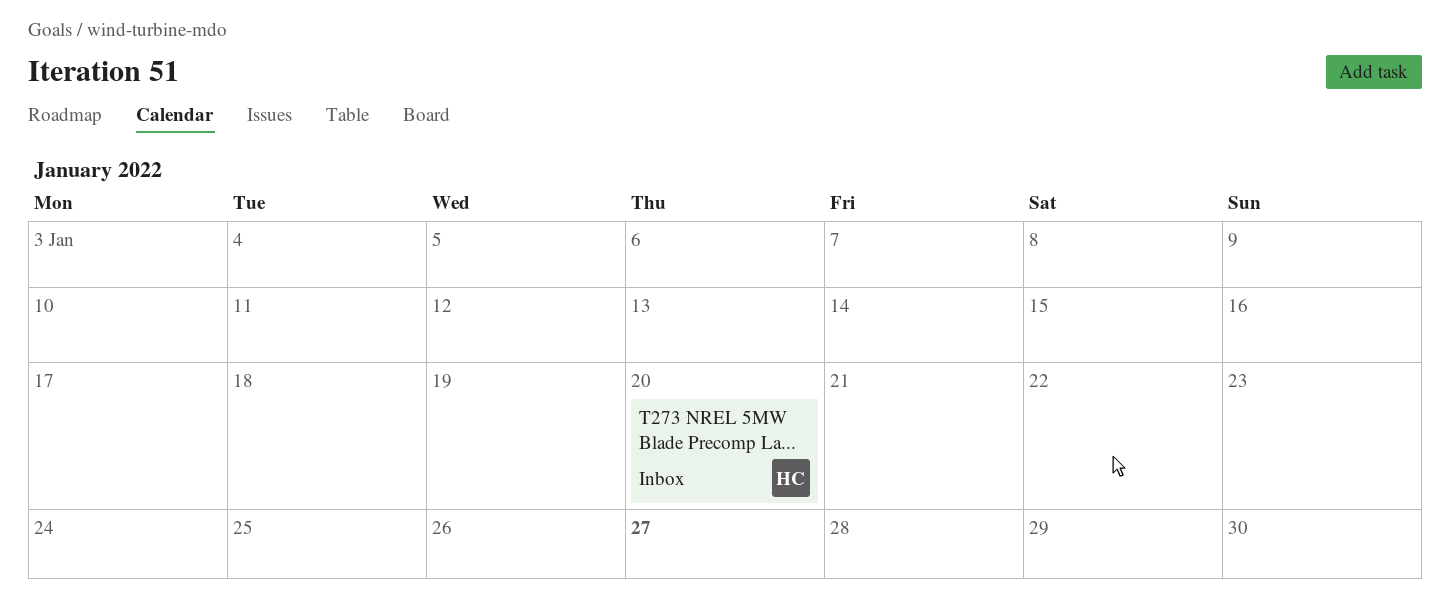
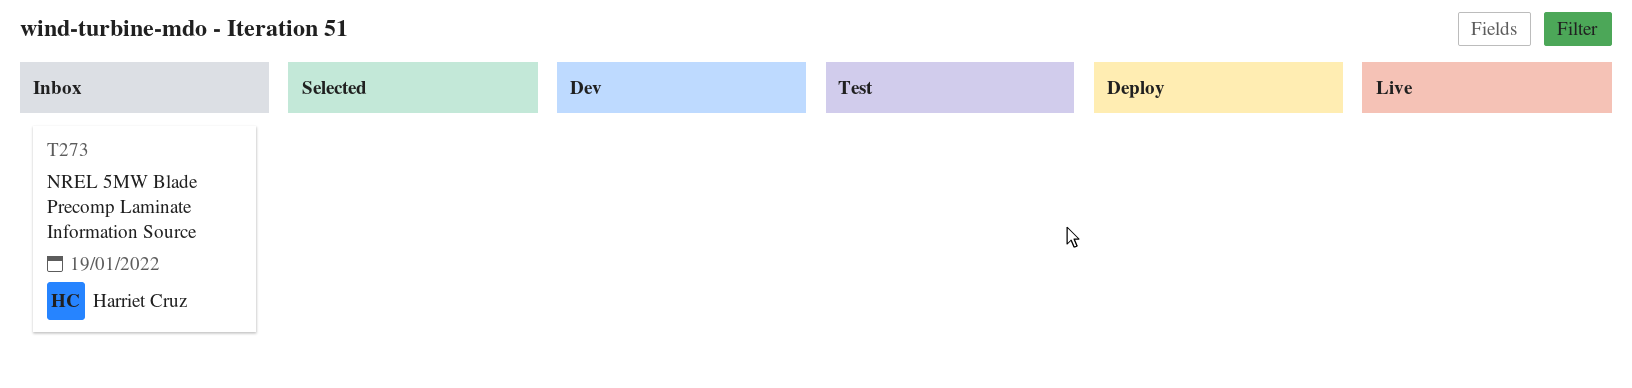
T273, due: Jan 20 -> Jan 19

